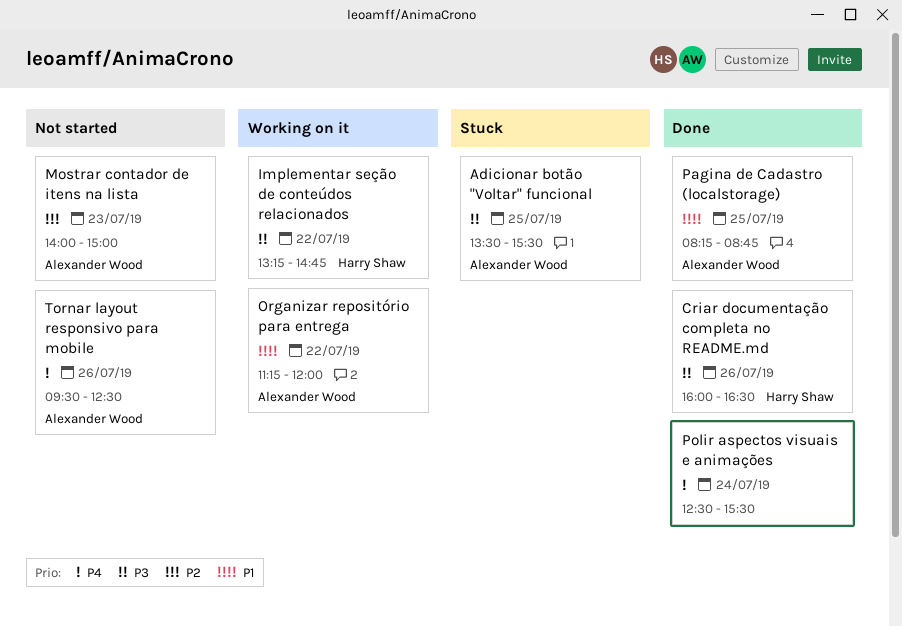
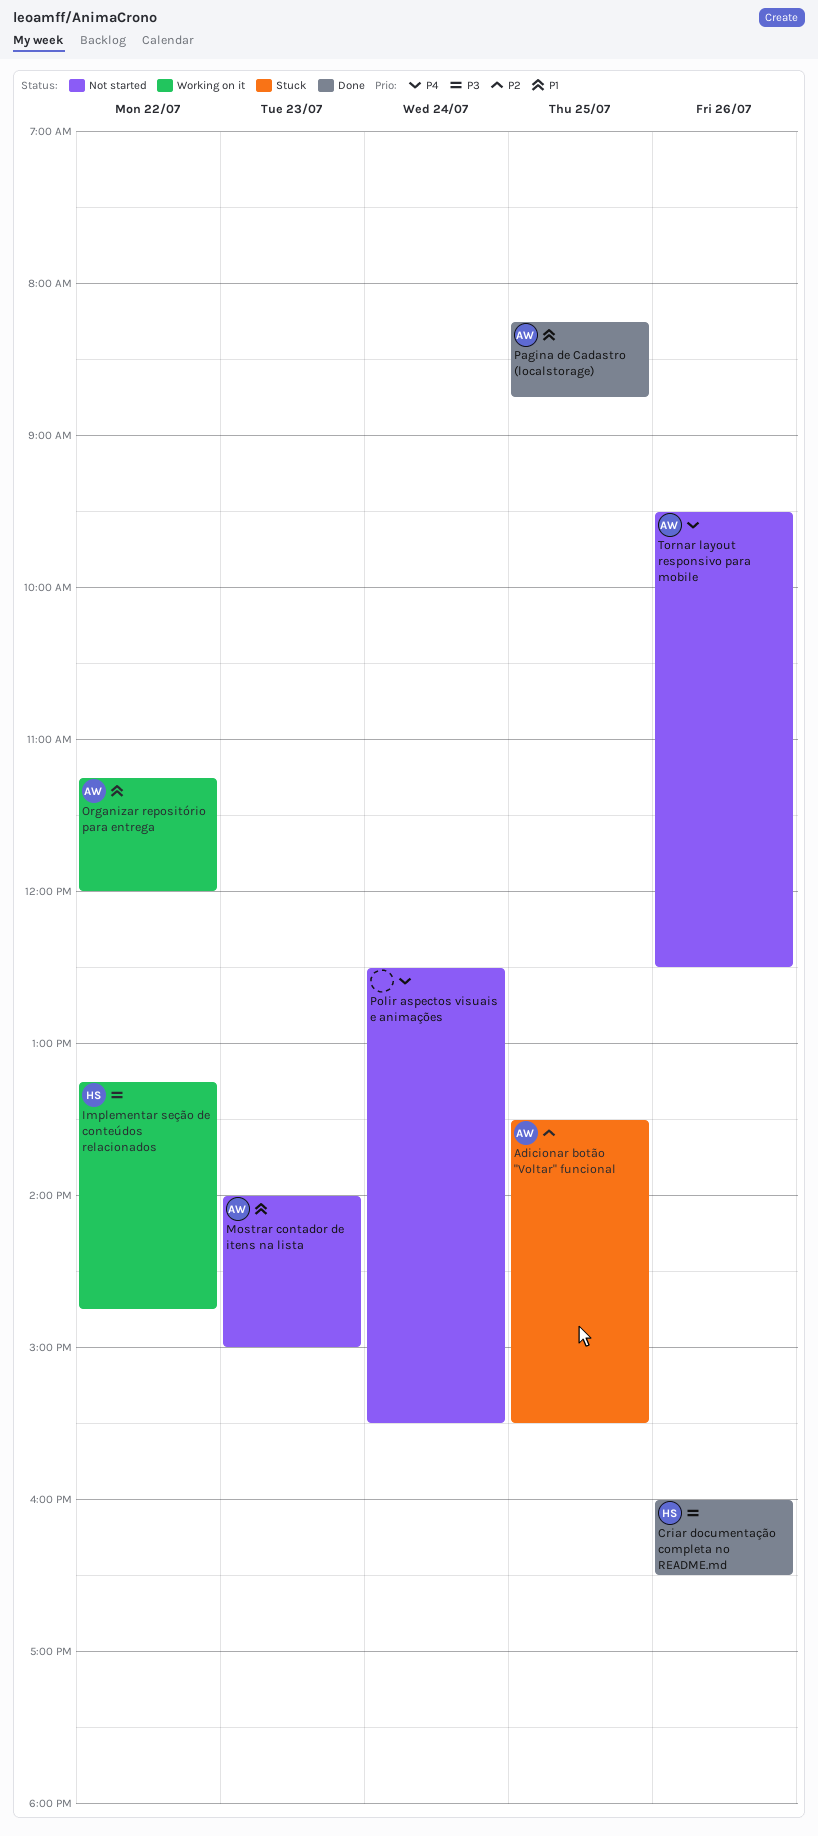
Adicionar botão "Voltar" funcional, priority: P3 -> P2
Mostrar contador de itens na lista, priority: P2 -> P1
Polir aspectos visuais e animações, status: Done -> Not started

